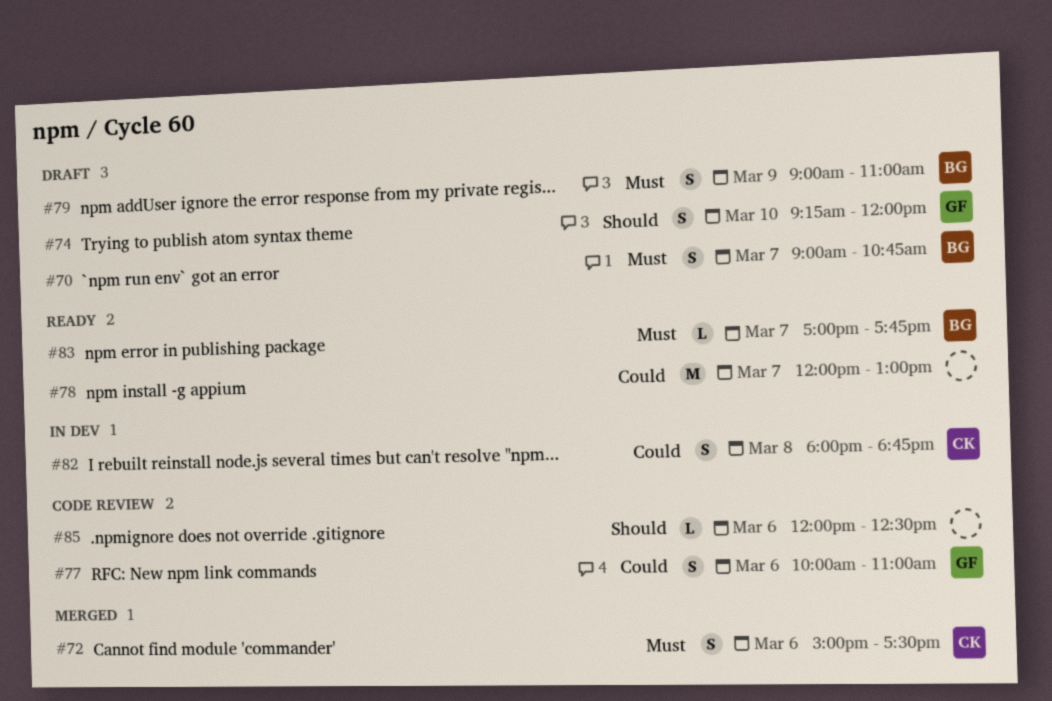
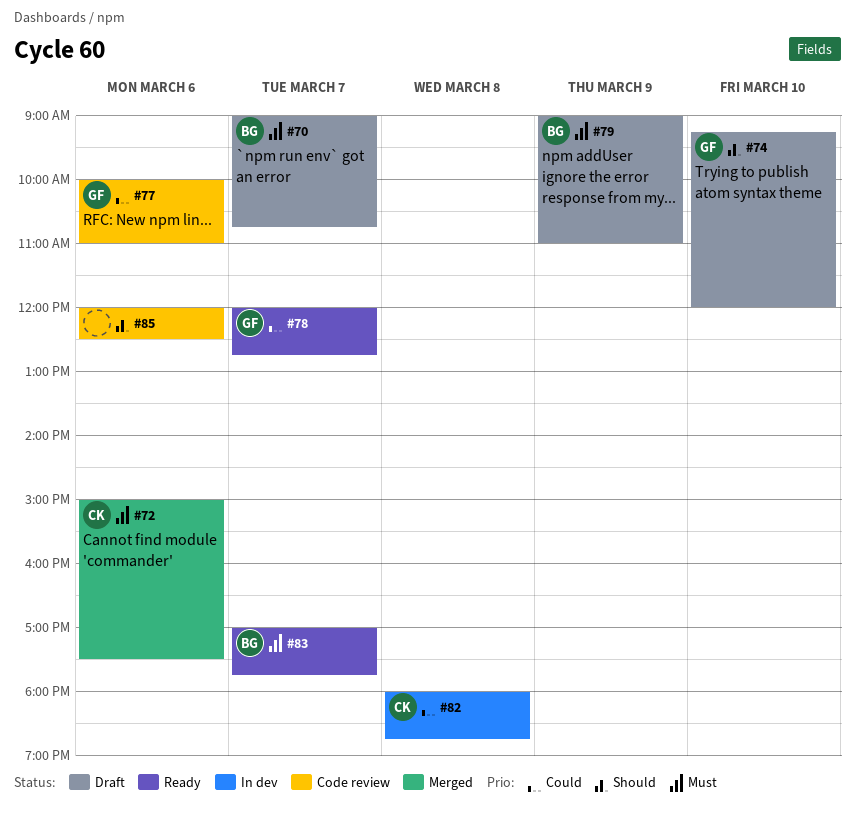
#78, owner: none -> GF
#78, ends: 13:00 -> 12:45

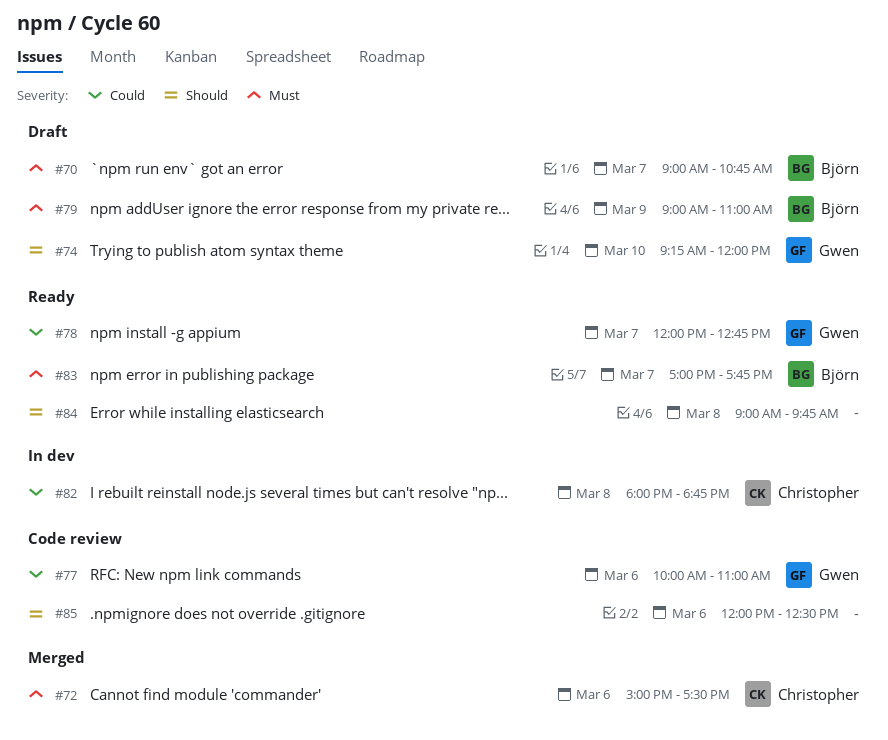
#84: none -> present

